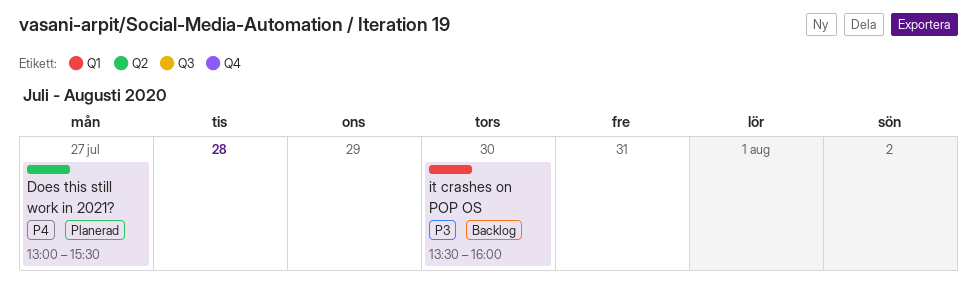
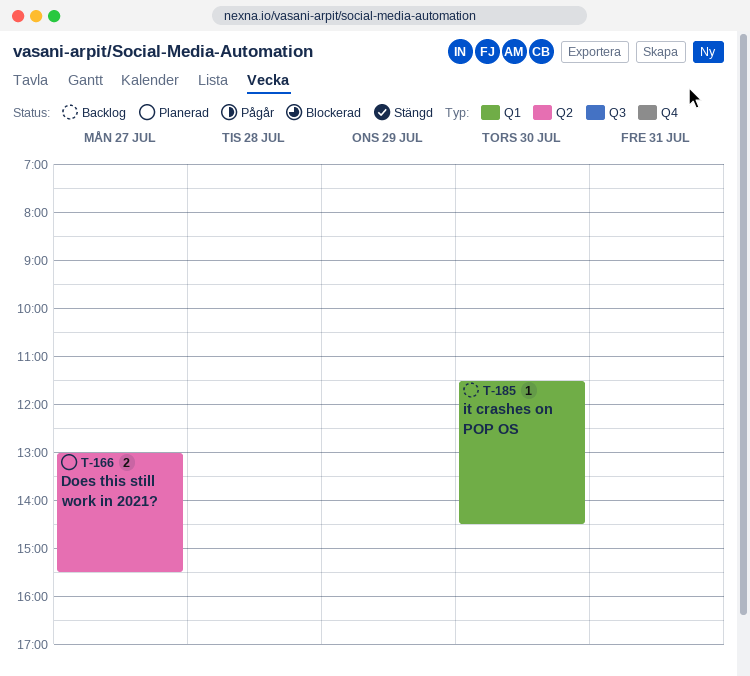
it crashes on POP OS, begins: 13:30 -> 11:30
it crashes on POP OS, ends: 16:00 -> 14:30

